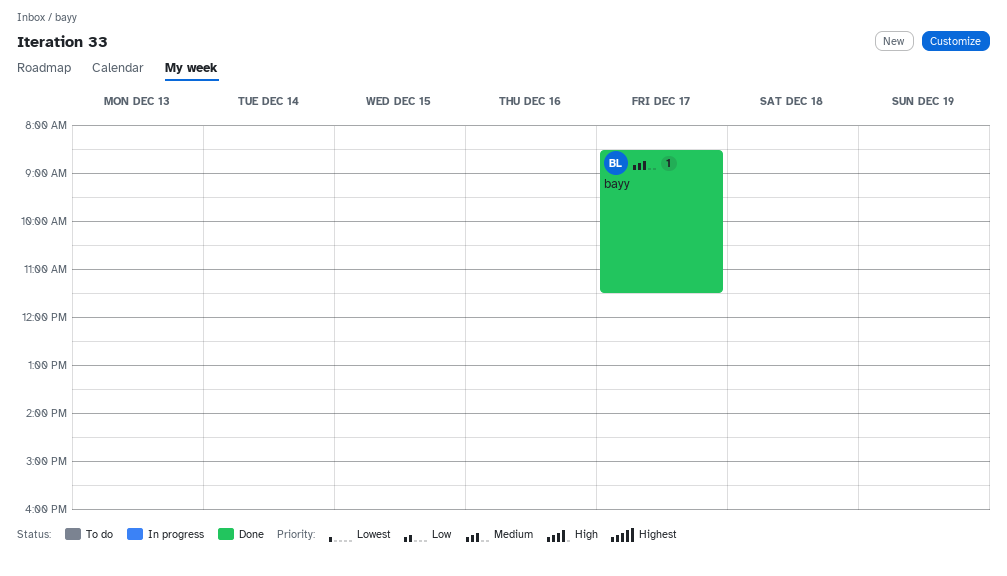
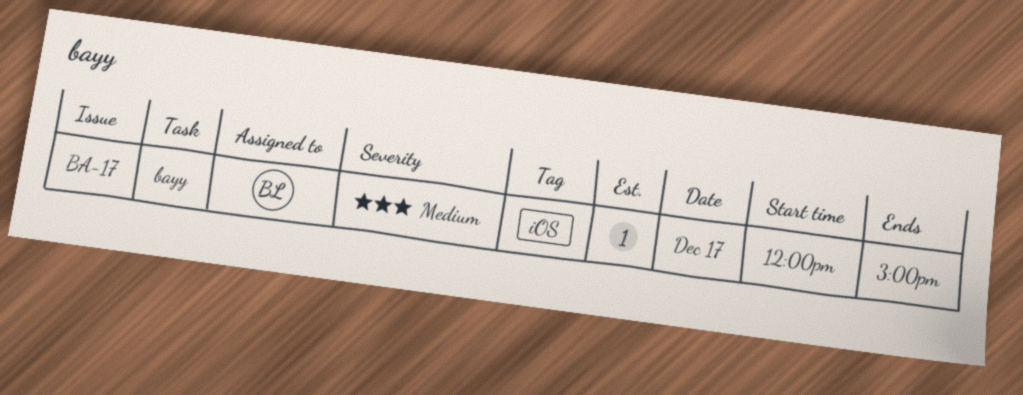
bayy, begins: 08:30 -> 12:00
bayy, ends: 11:30 -> 15:00

